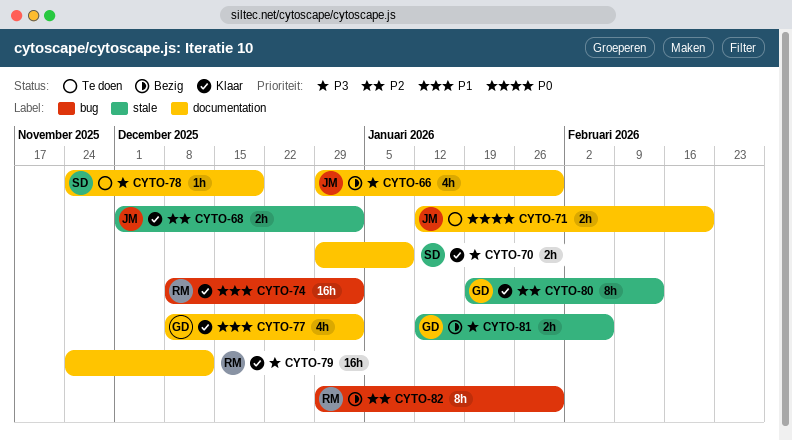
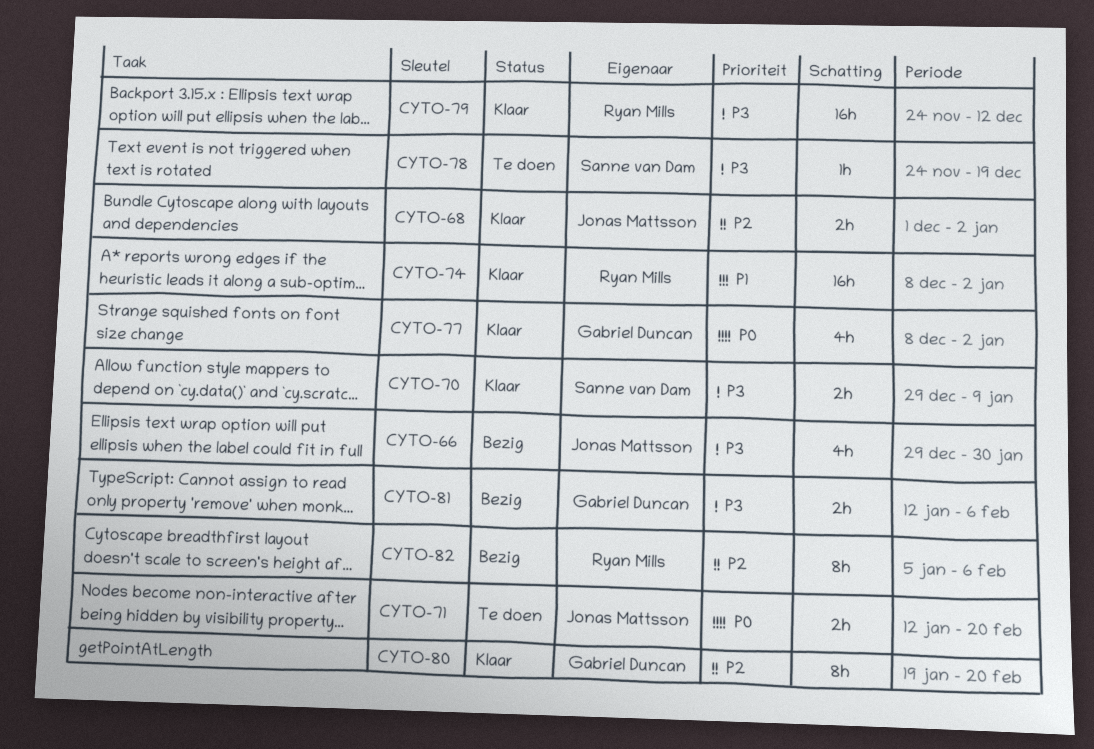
CYTO-77, priority: P1 -> P0
CYTO-80, due: Feb 13 -> Feb 20
CYTO-82, start: Dec 29 -> Jan 5
CYTO-82, due: Jan 30 -> Feb 6

